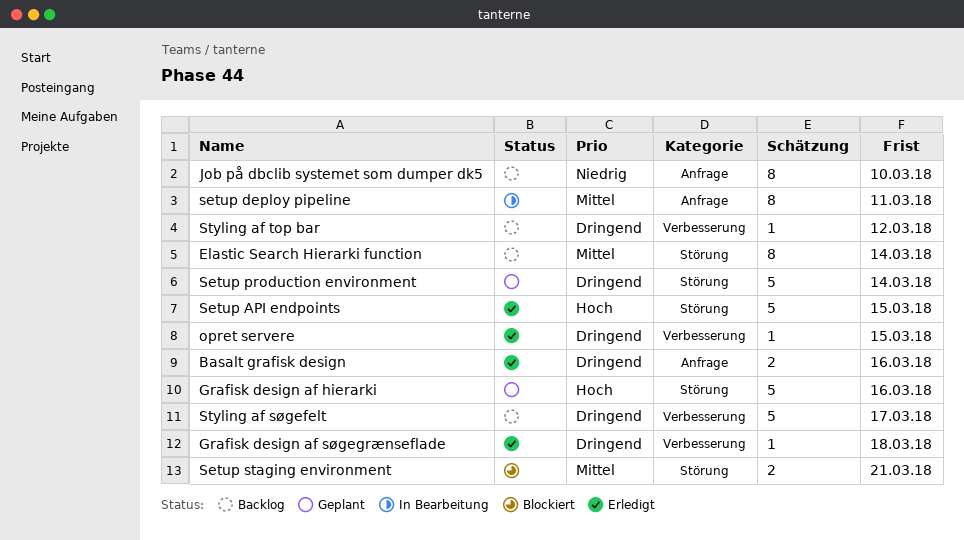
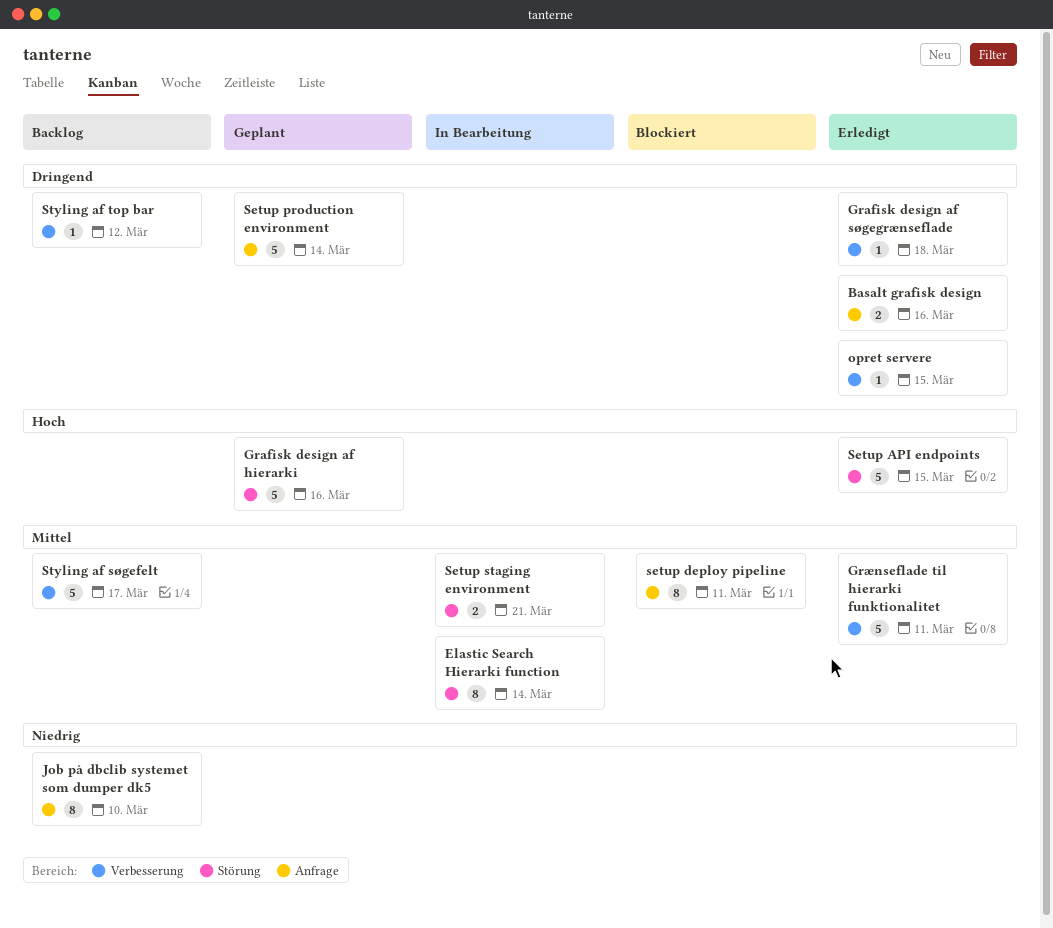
Elastic Search Hierarki function, status: Backlog -> In Bearbeitung
Grænseflade til hierarki funktionalitet: none -> present
setup deploy pipeline, status: In Bearbeitung -> Blockiert
Setup production environment, label: Störung -> Anfrage
Setup staging environment, status: Blockiert -> In Bearbeitung
Styling af søgefelt, priority: Dringend -> Mittel

